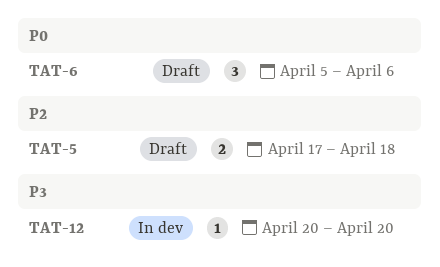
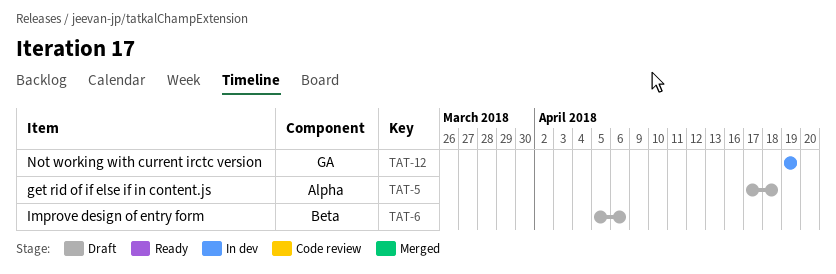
TAT-12, start: Apr 20 -> Apr 19
TAT-12, due: Apr 20 -> Apr 19

